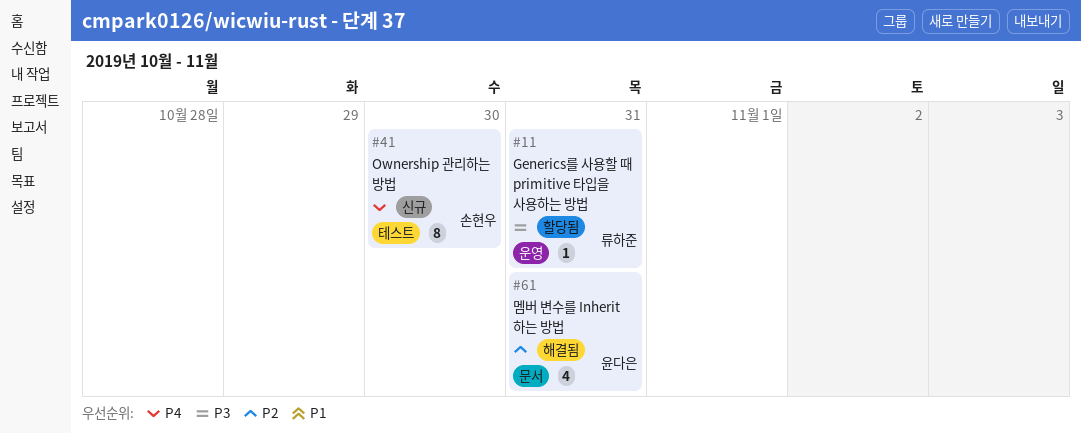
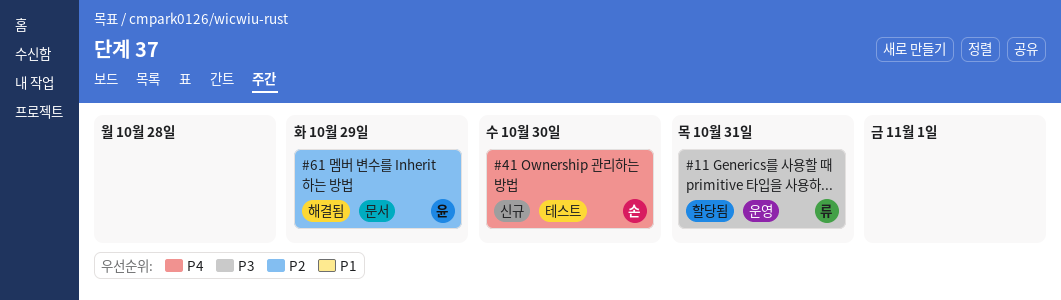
#61, due: Oct 31 -> Oct 29

